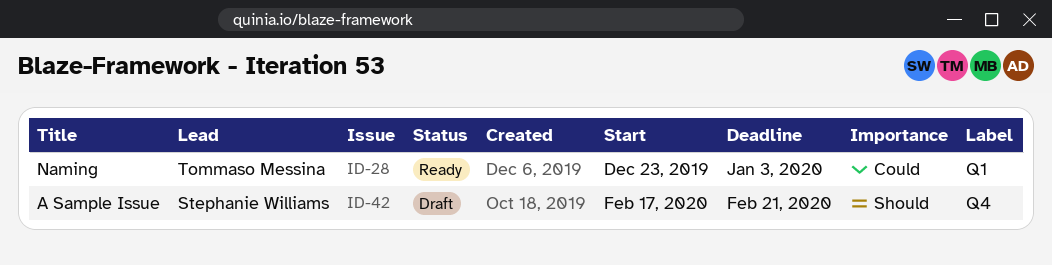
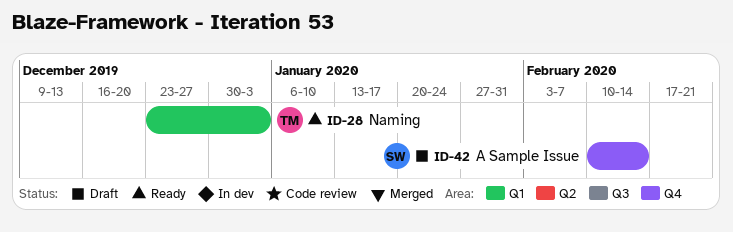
ID-42, start: Feb 17 -> Feb 10
ID-42, due: Feb 21 -> Feb 14

